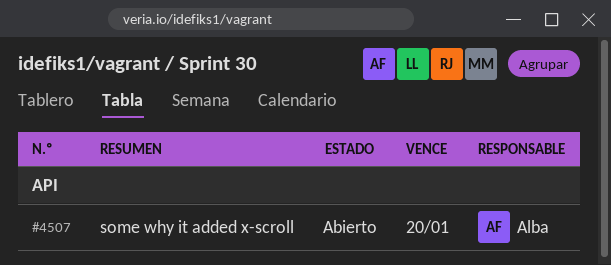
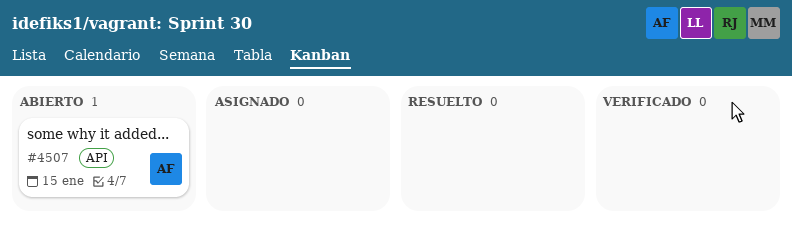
#4507, due: Jan 20 -> Jan 15

